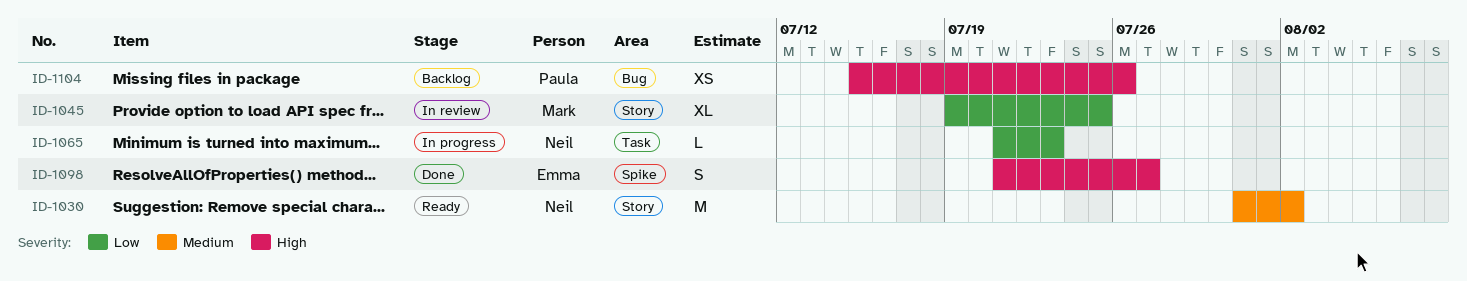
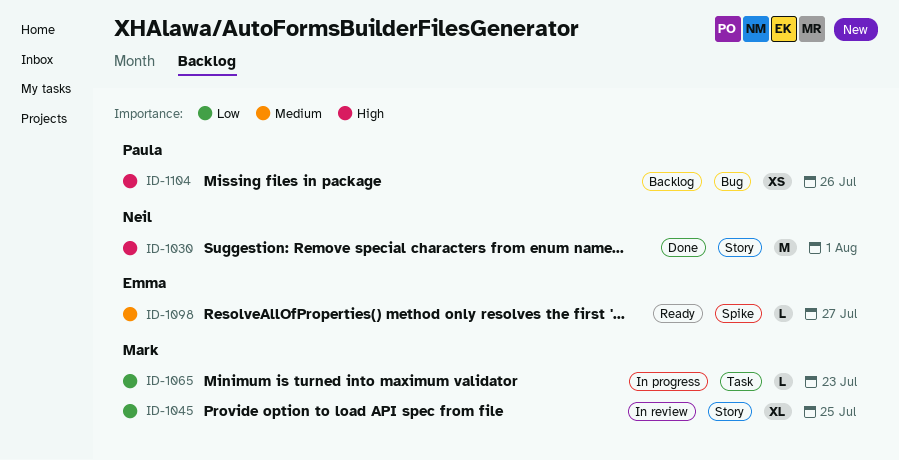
ID-1030, status: Ready -> Done
ID-1030, priority: Medium -> High
ID-1030, due: Aug 2 -> Aug 1
ID-1065, owner: Neil -> Mark
ID-1098, status: Done -> Ready
ID-1098, priority: High -> Medium
ID-1098, estimate: S -> L

